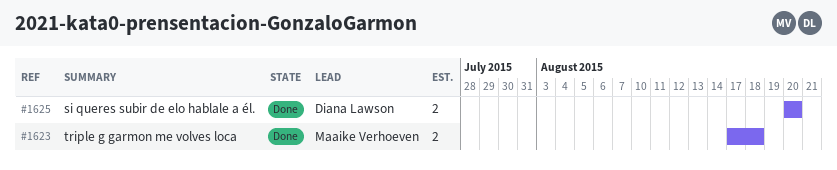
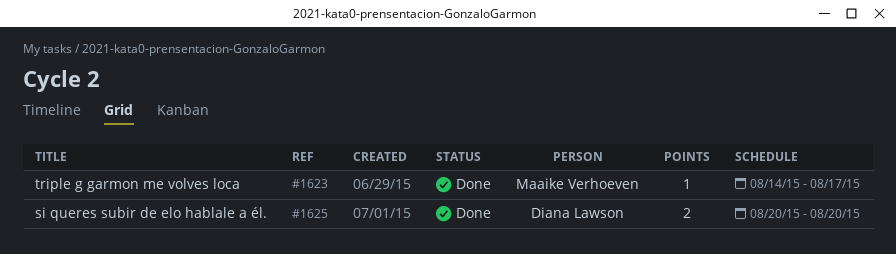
#1623, estimate: 2 -> 1
#1623, start: Aug 17 -> Aug 14
#1623, due: Aug 18 -> Aug 17

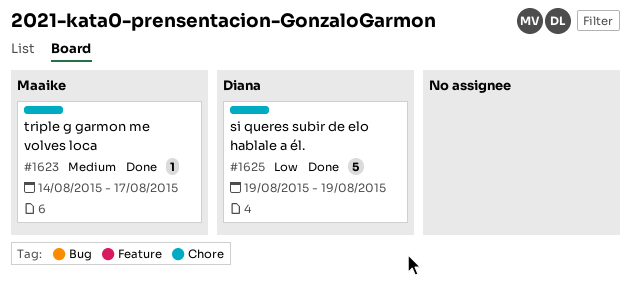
#1625, estimate: 2 -> 5
#1625, start: Aug 20 -> Aug 19
#1625, due: Aug 20 -> Aug 19

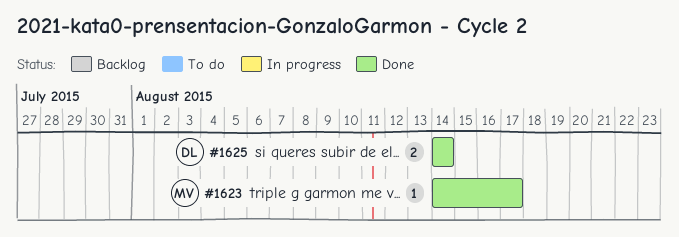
#1625, estimate: 5 -> 2
#1625, start: Aug 19 -> Aug 14
#1625, due: Aug 19 -> Aug 14

